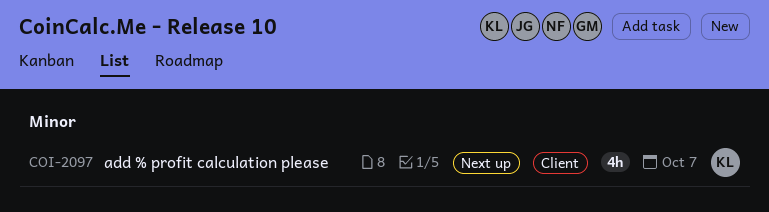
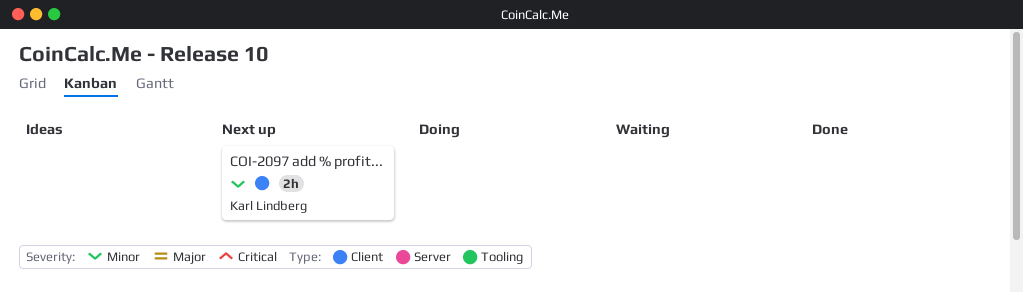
COI-2097, estimate: 4h -> 2h

